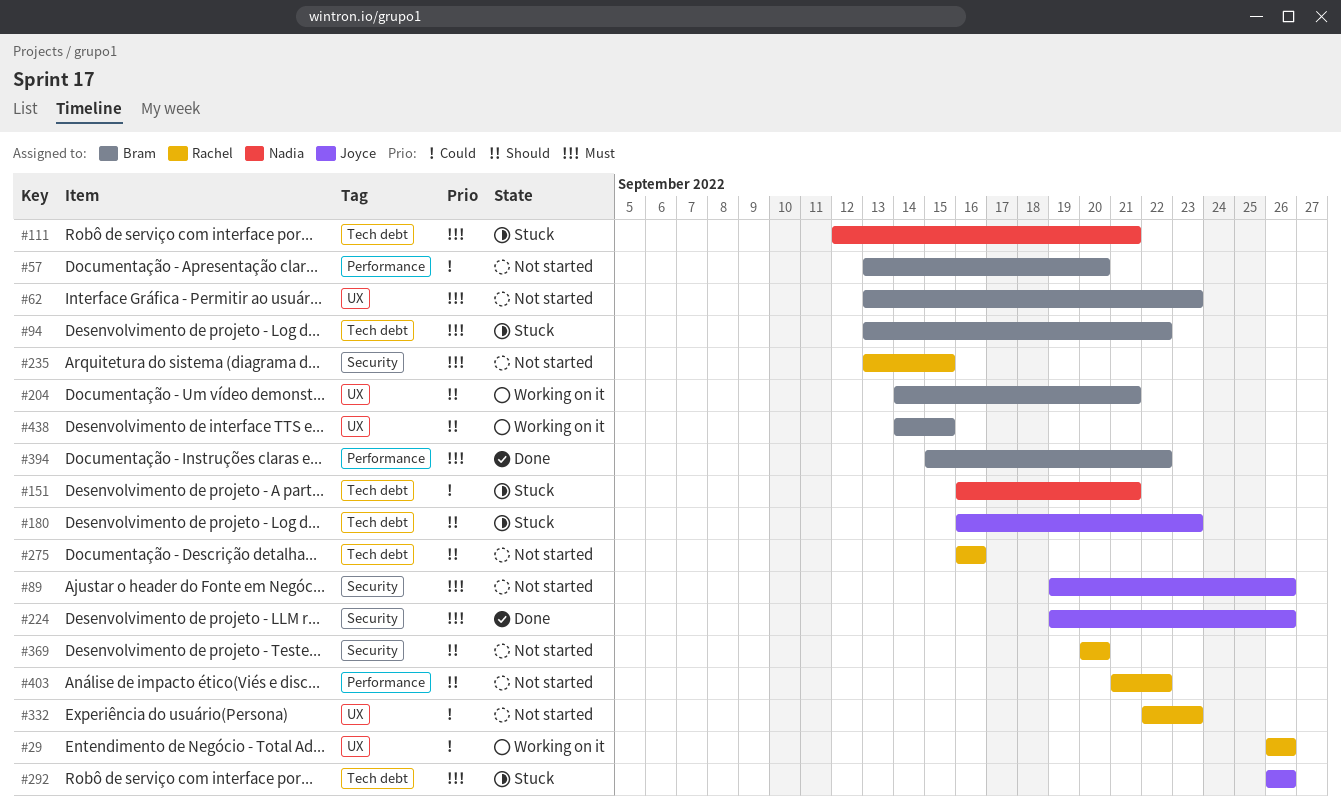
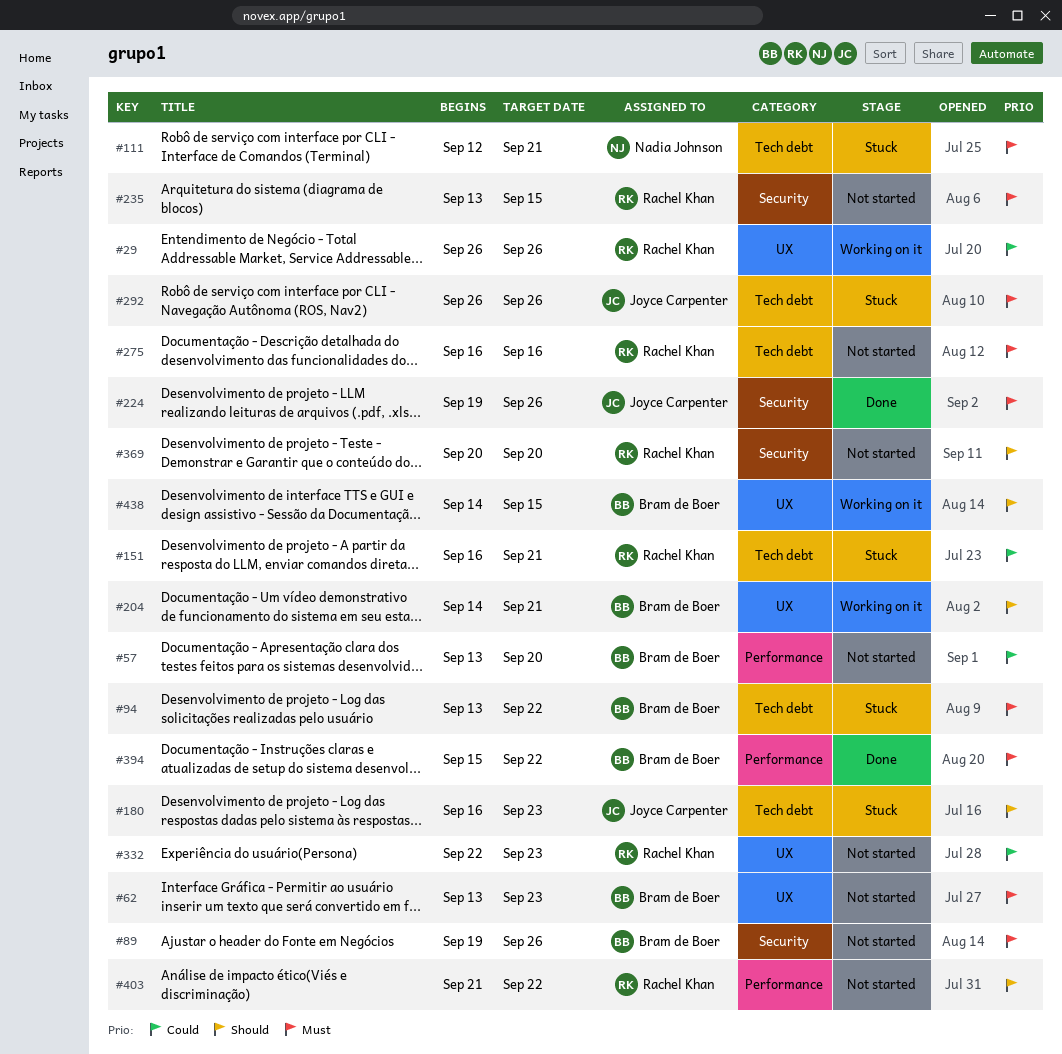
#89, owner: Joyce Carpenter -> Bram de Boer
#151, owner: Nadia Johnson -> Rachel Khan
#275, priority: Should -> Must

